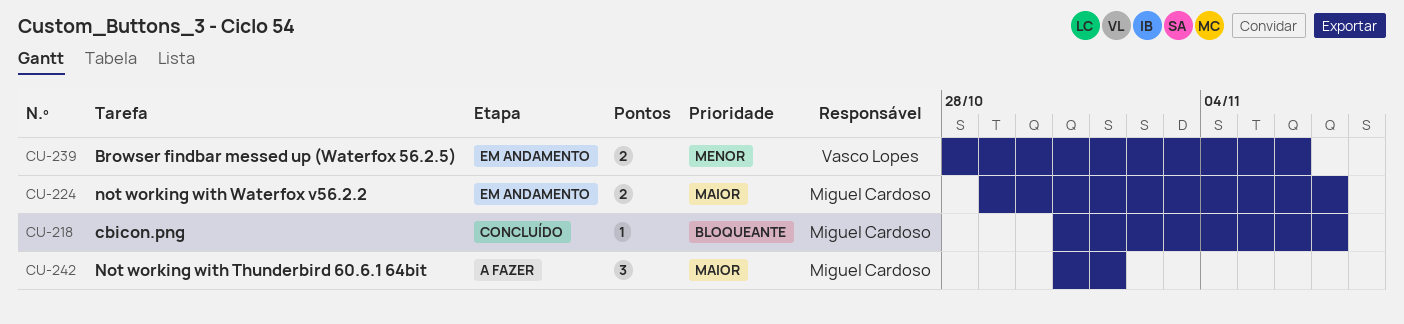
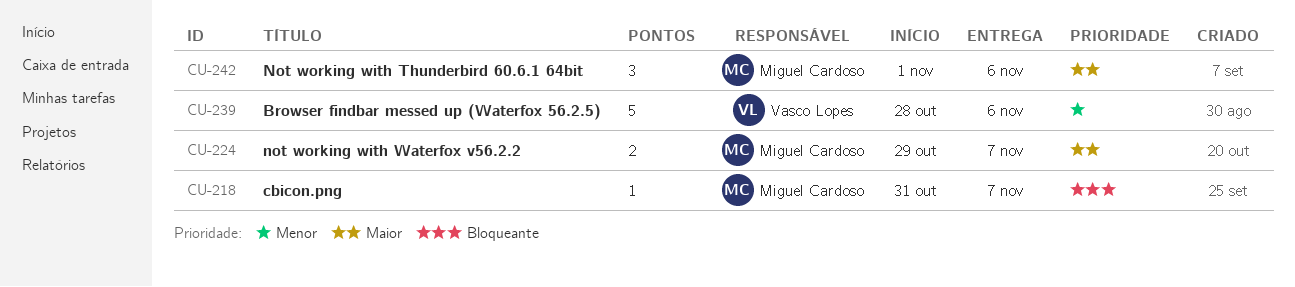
CU-239, estimate: 2 -> 5
CU-242, start: Oct 31 -> Nov 1
CU-242, due: Nov 1 -> Nov 6

